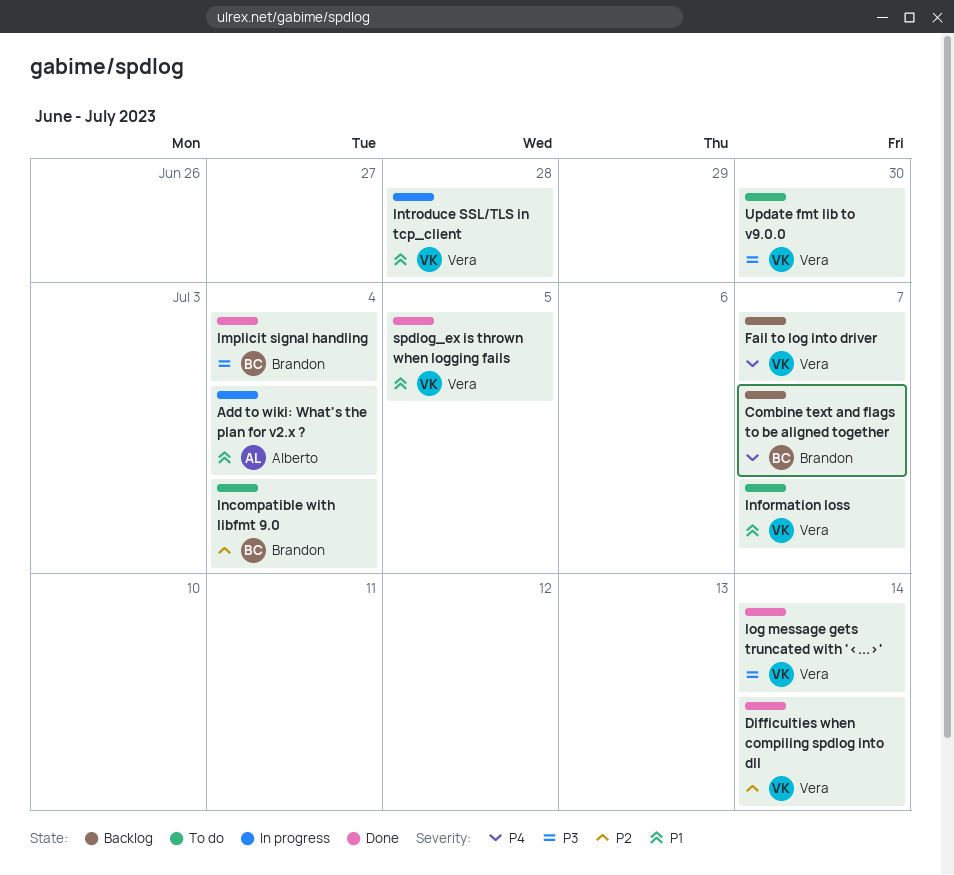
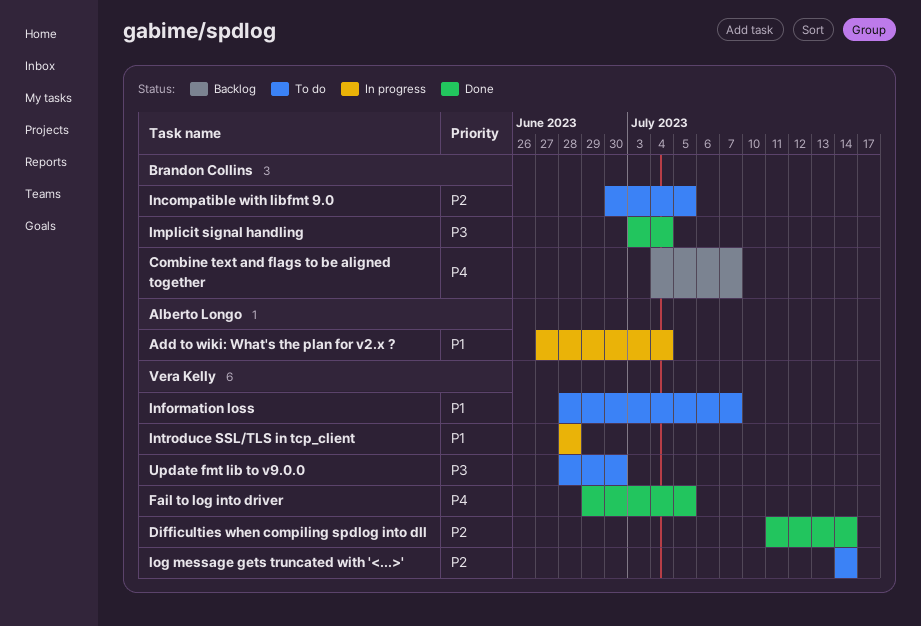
Fail to log into driver, status: Backlog -> Done
Fail to log into driver, due: Jul 7 -> Jul 5
Incompatible with libfmt 9.0, due: Jul 4 -> Jul 5
log message gets truncated with '<...>', status: Done -> To do
log message gets truncated with '<...>', priority: P3 -> P2
spdlog_ex is thrown when logging fails: present -> none

